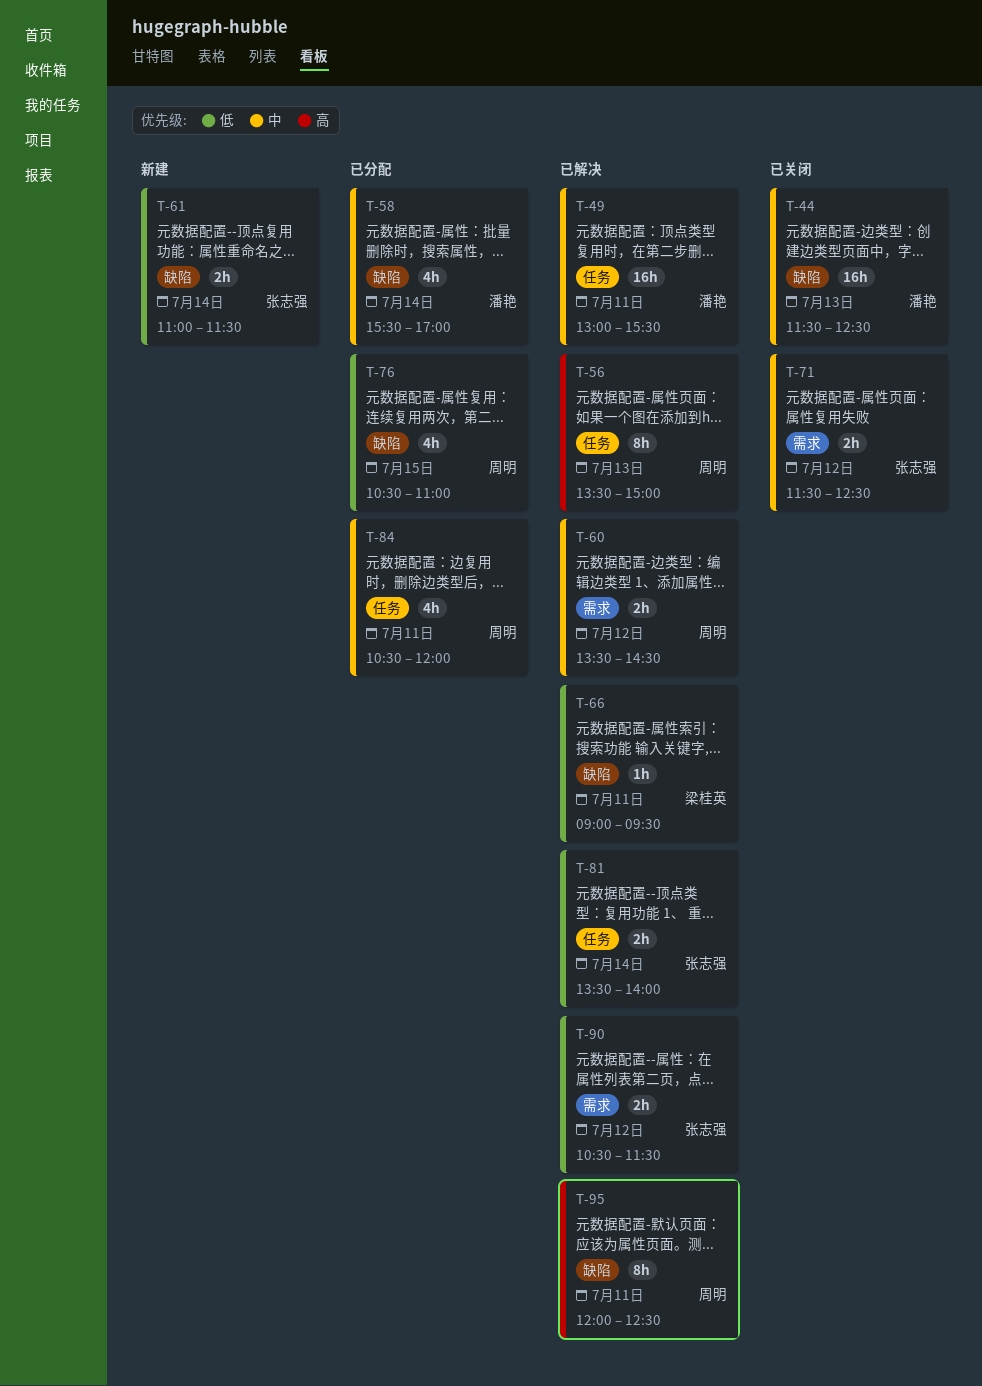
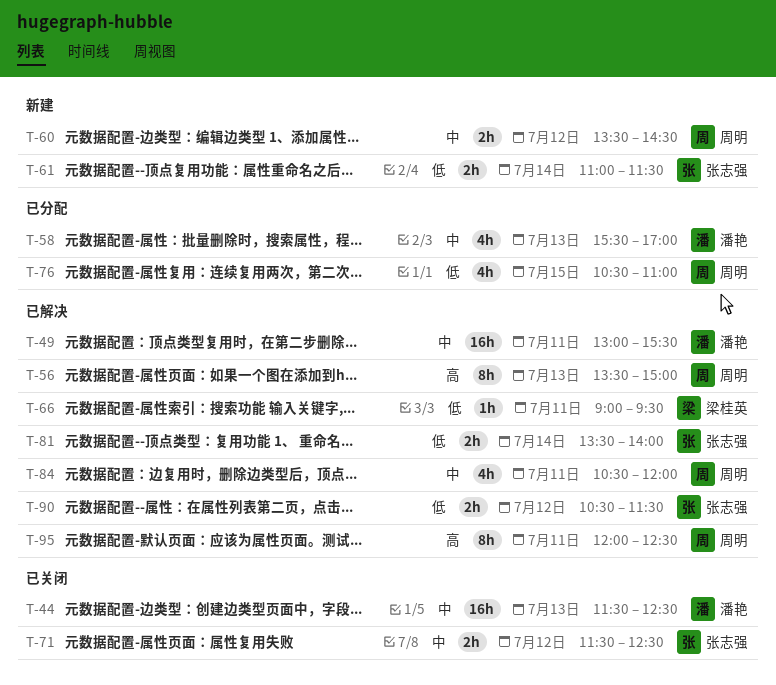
T-58, day: Jul 14 -> Jul 13
T-60, status: 已解决 -> 新建
T-84, status: 已分配 -> 已解决

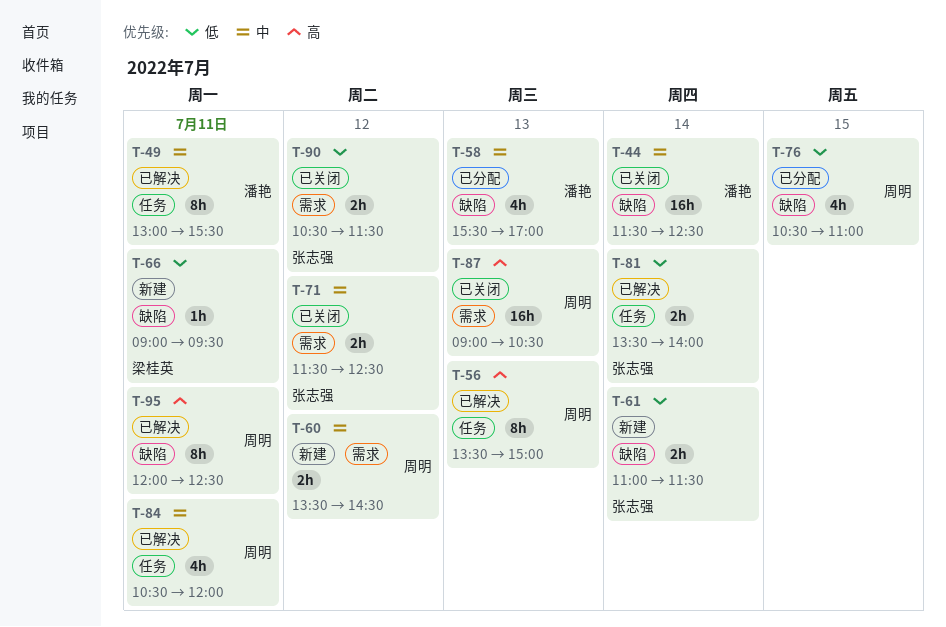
T-44, day: Jul 13 -> Jul 14
T-49, estimate: 16h -> 8h
T-66, status: 已解决 -> 新建
T-87: none -> present
T-90, status: 已解决 -> 已关闭

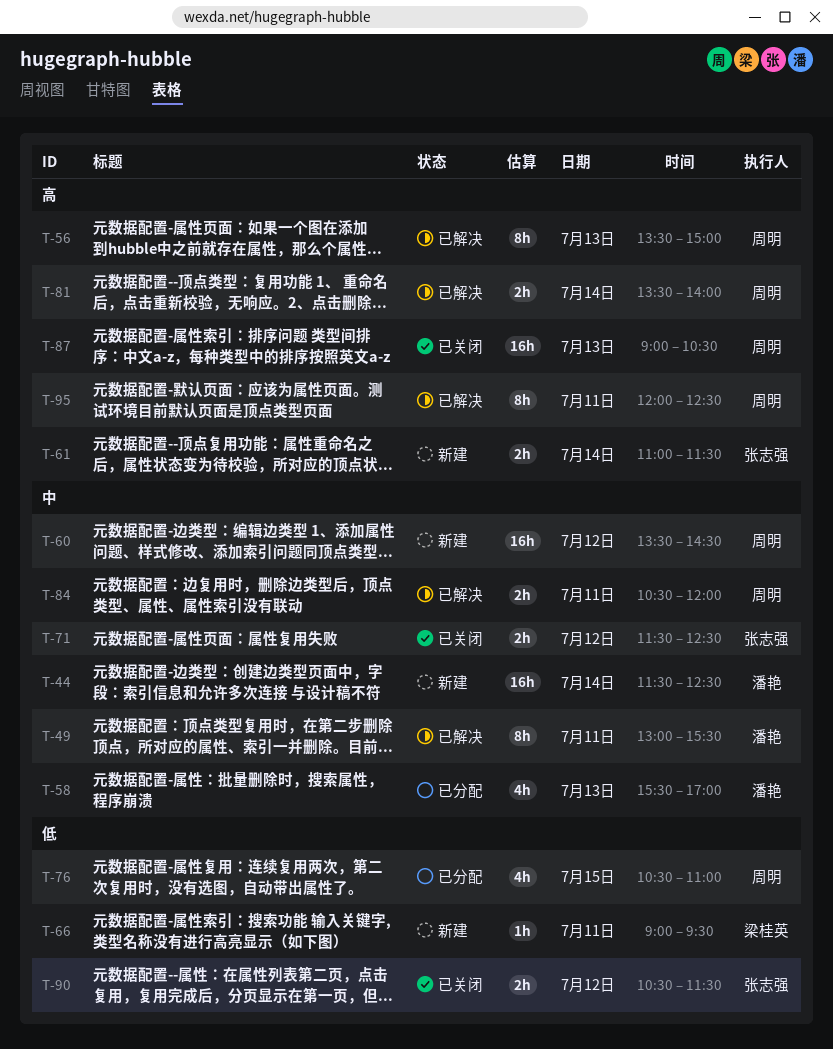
T-44, status: 已关闭 -> 新建
T-60, estimate: 2h -> 16h
T-61, priority: 低 -> 高
T-81, owner: 张志强 -> 周明
T-81, priority: 低 -> 高
T-84, estimate: 4h -> 2h

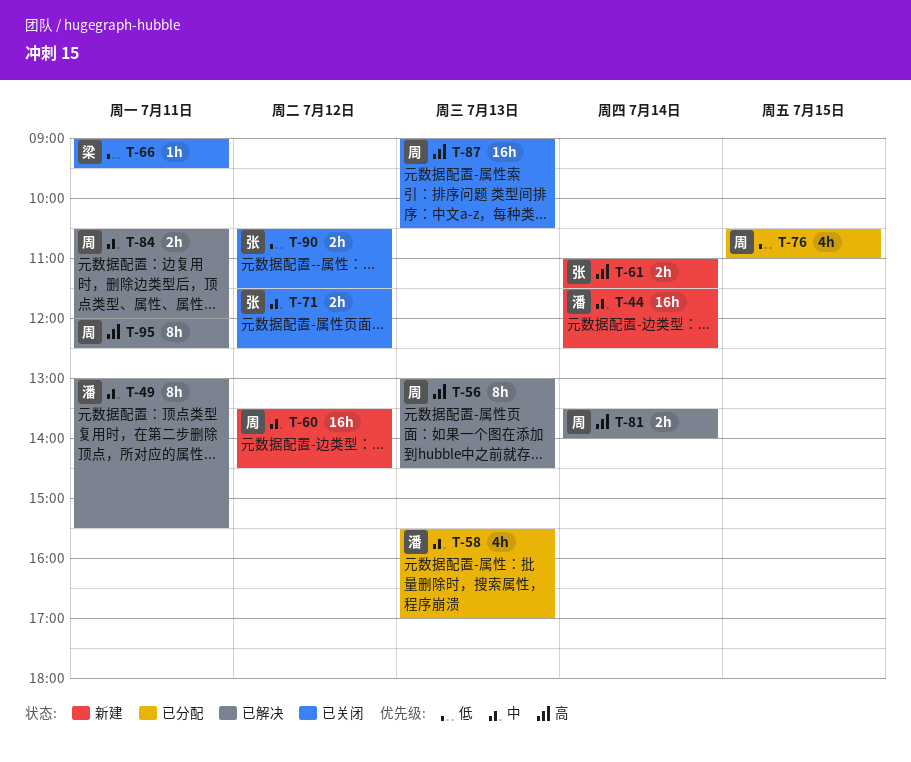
T-56, begins: 13:30 -> 13:00
T-56, ends: 15:00 -> 14:30
T-66, status: 新建 -> 已关闭

